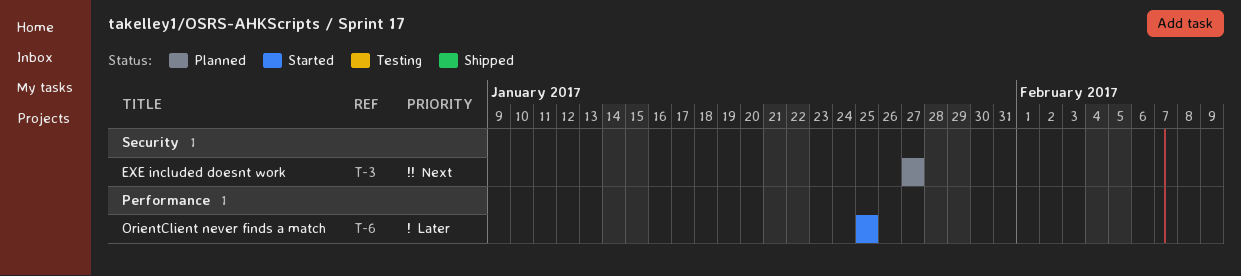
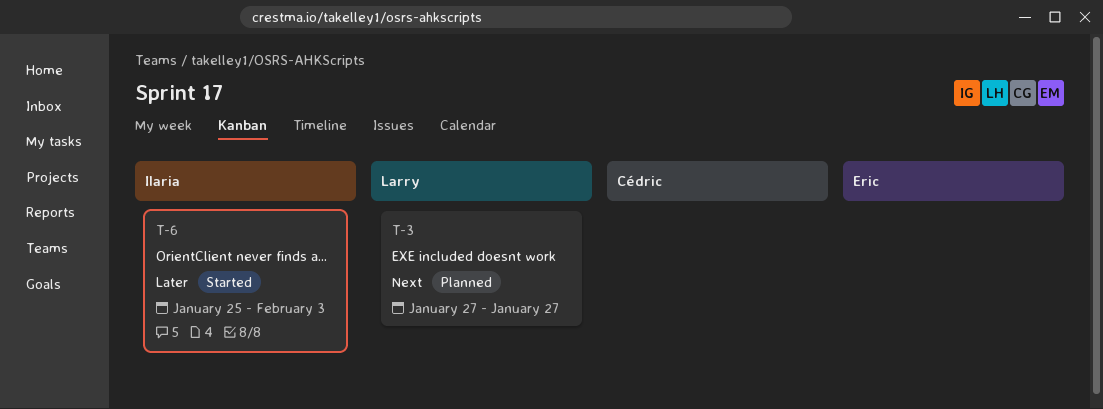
T-6, due: Jan 25 -> Feb 3

